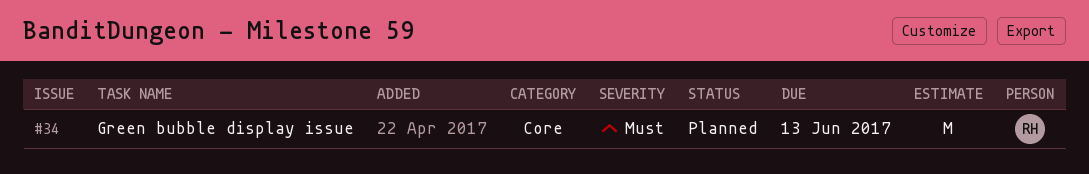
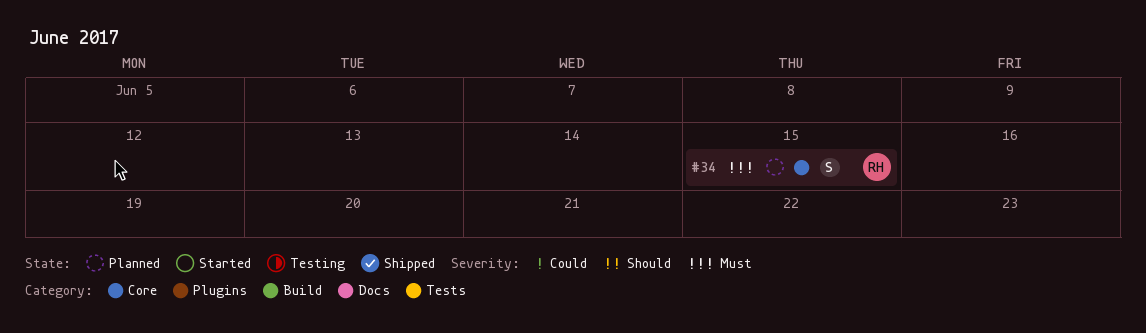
#34, estimate: M -> S
#34, due: Jun 13 -> Jun 15

